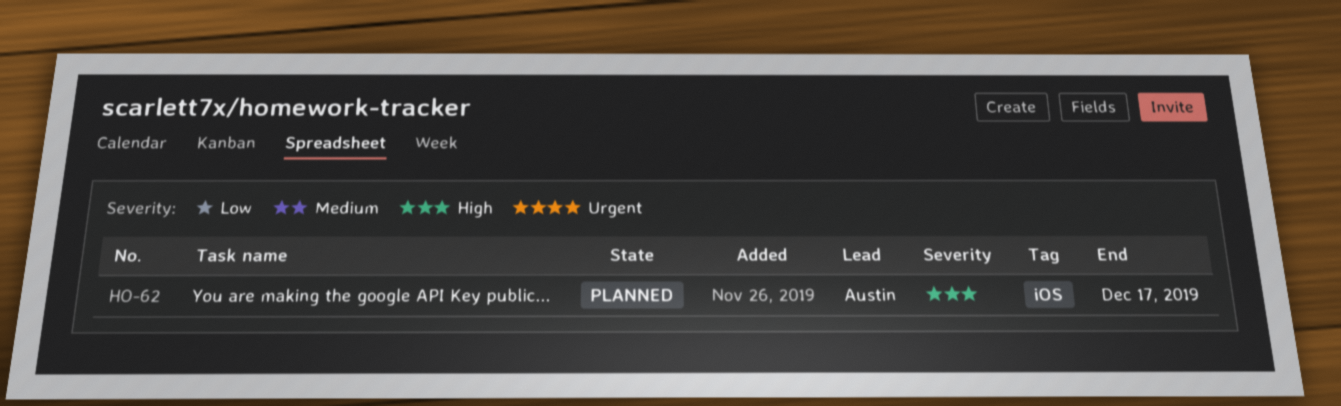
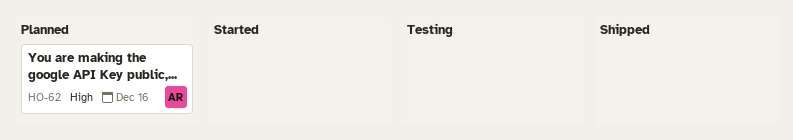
HO-62, due: Dec 17 -> Dec 16

